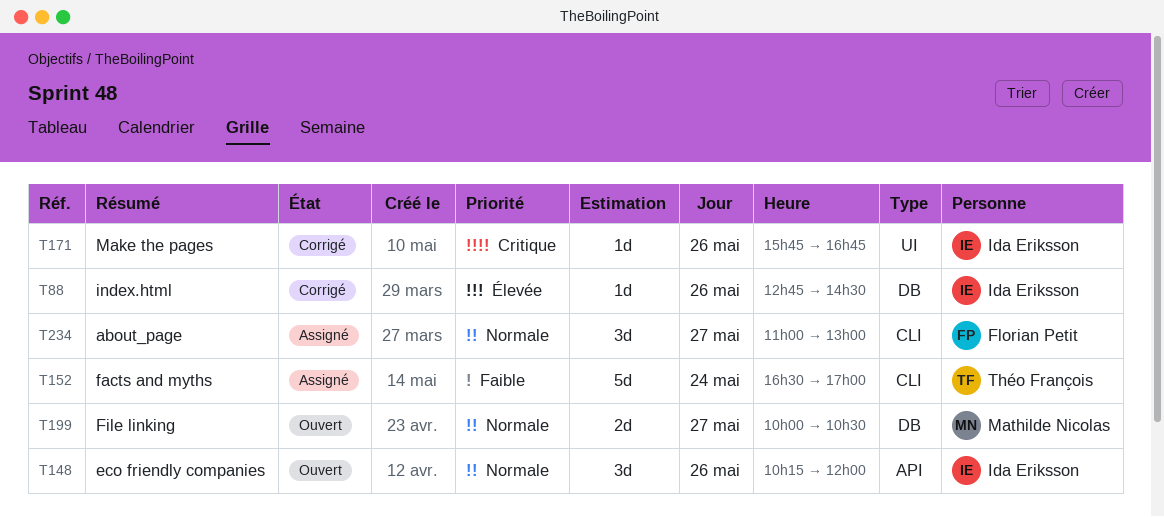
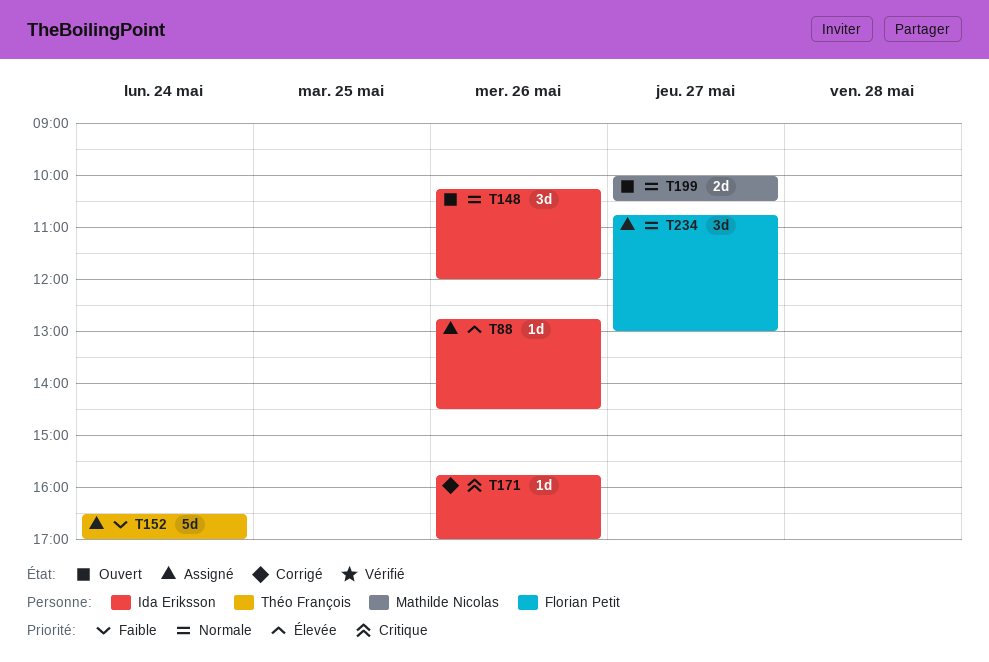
T88, status: Corrigé -> Assigné
T171, ends: 16:45 -> 17:00
T234, begins: 11:00 -> 10:45

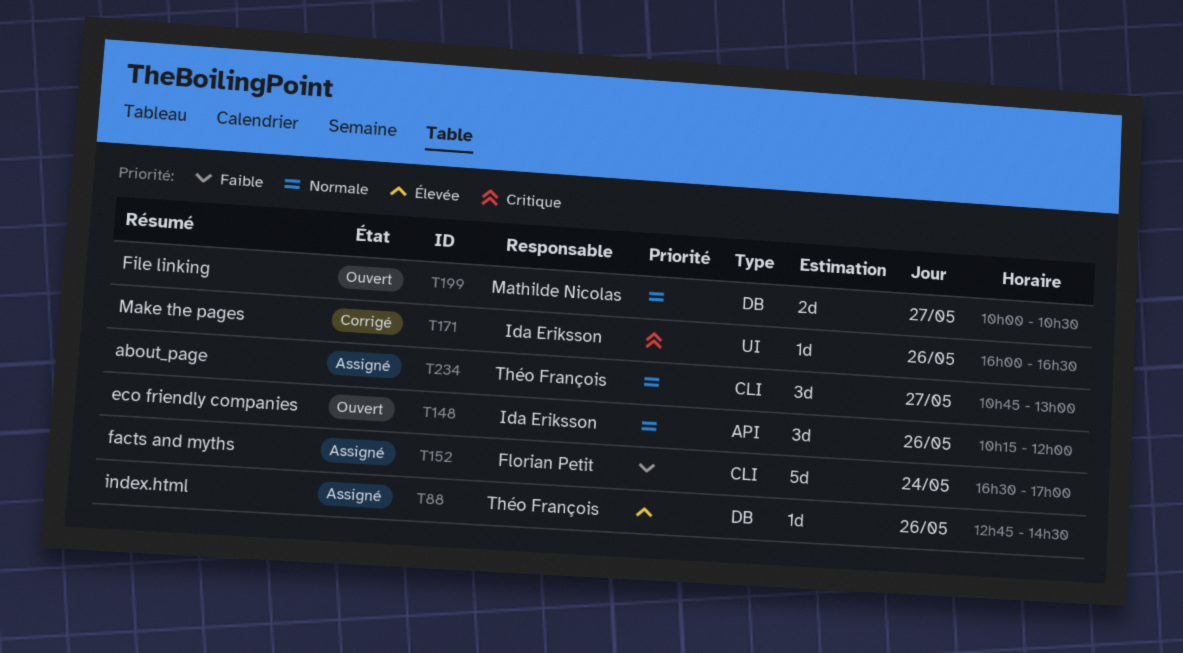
T88, owner: Ida Eriksson -> Théo François
T152, owner: Théo François -> Florian Petit
T171, begins: 15:45 -> 16:00
T171, ends: 17:00 -> 16:30
T234, owner: Florian Petit -> Théo François

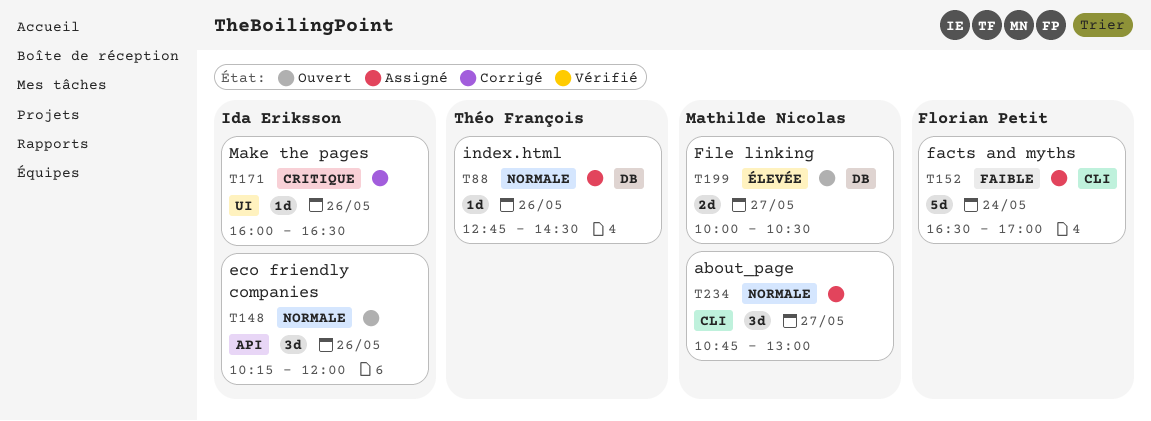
T88, priority: Élevée -> Normale
T199, priority: Normale -> Élevée
T234, owner: Théo François -> Mathilde Nicolas

